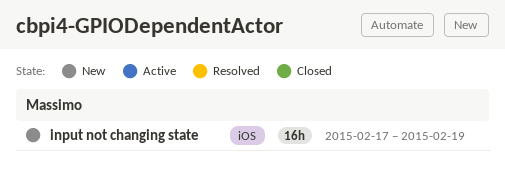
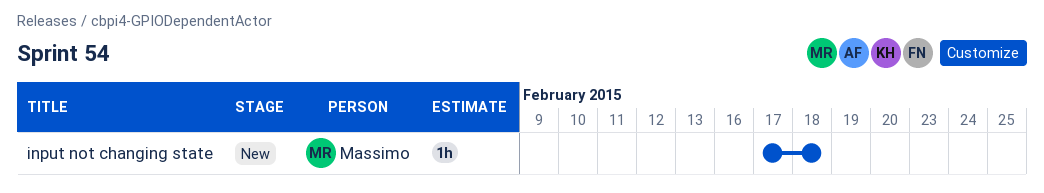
input not changing state, estimate: 16h -> 1h
input not changing state, due: Feb 19 -> Feb 18

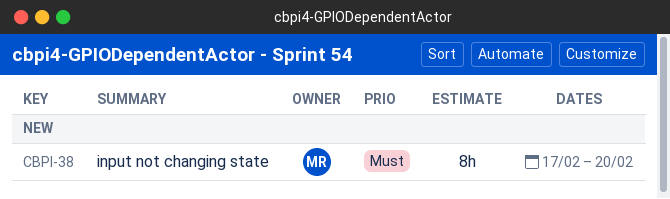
input not changing state, estimate: 1h -> 8h
input not changing state, due: Feb 18 -> Feb 20

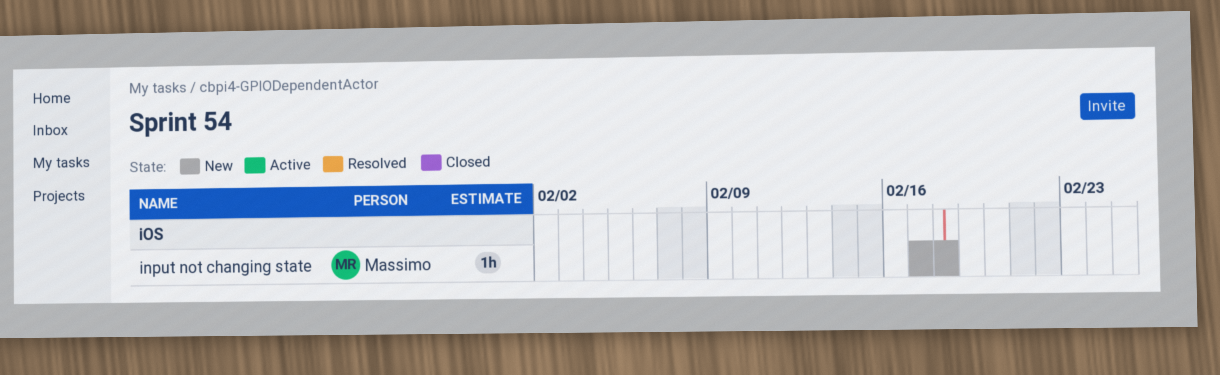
input not changing state, estimate: 8h -> 1h
input not changing state, due: Feb 20 -> Feb 18

